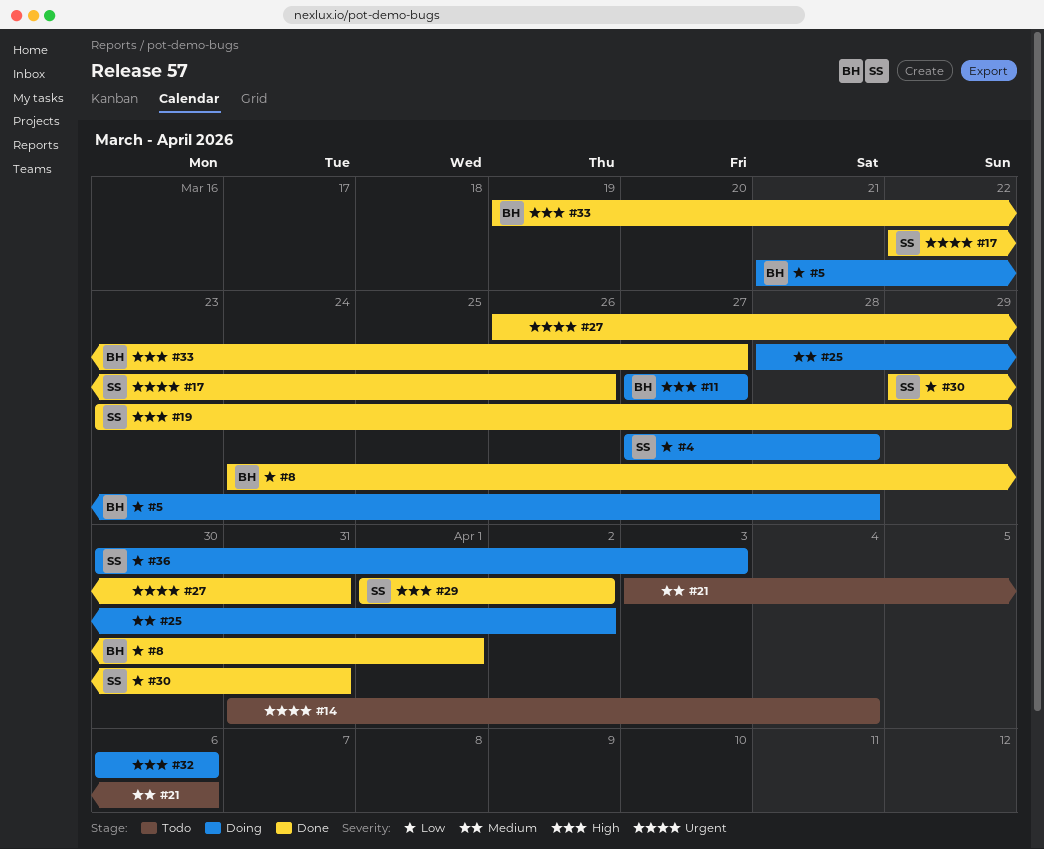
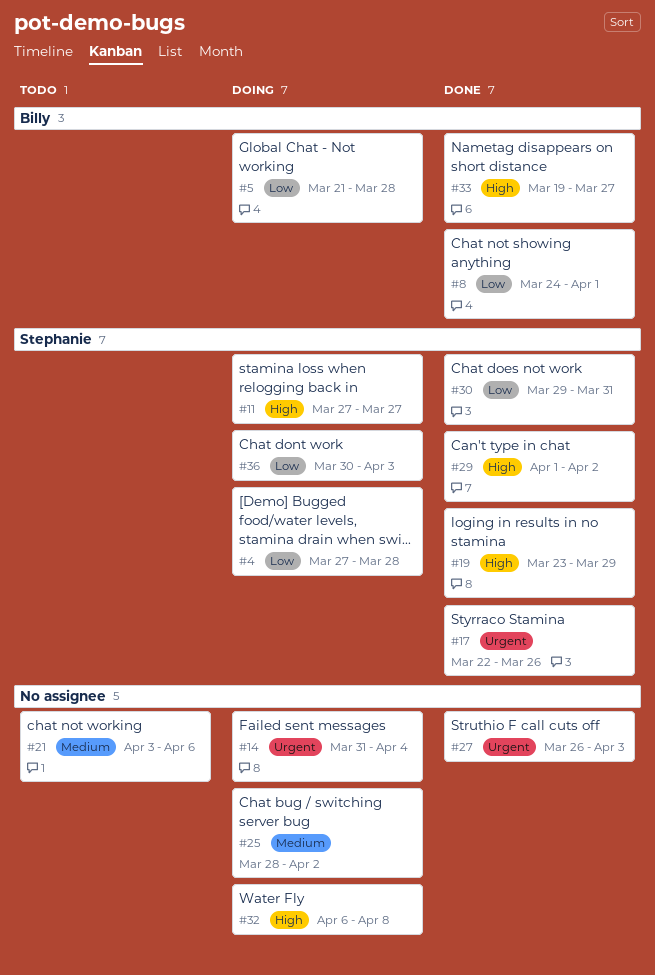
#11, owner: Billy -> Stephanie
#14, status: Todo -> Doing
#27, due: Mar 31 -> Apr 3
#32, due: Apr 6 -> Apr 8

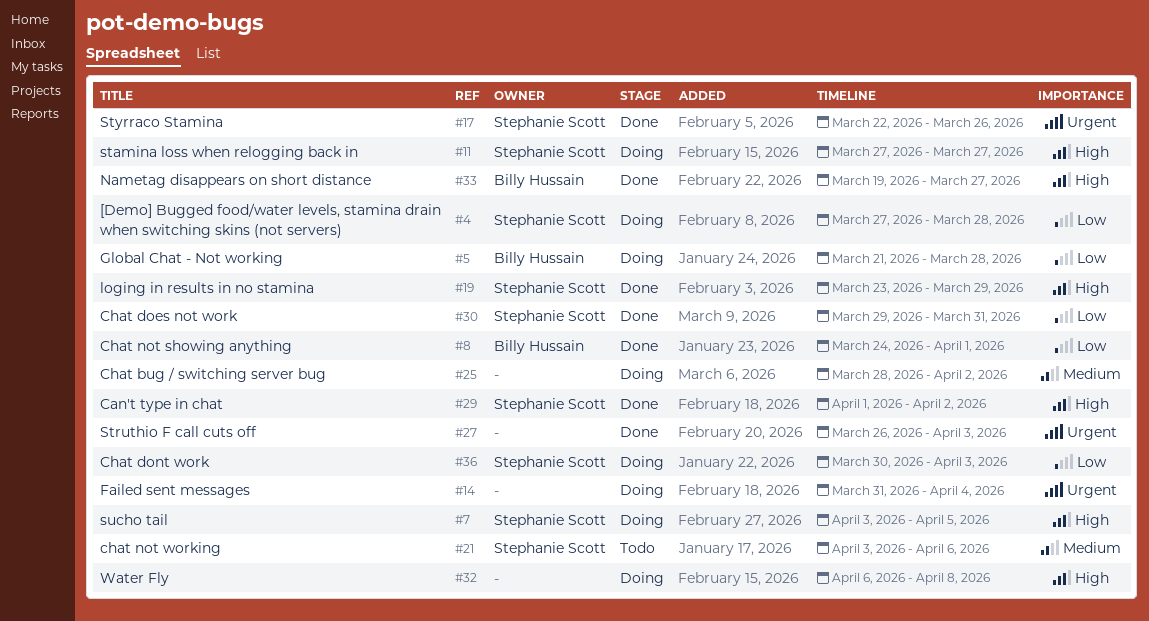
#7: none -> present
#21, owner: none -> Stephanie Scott

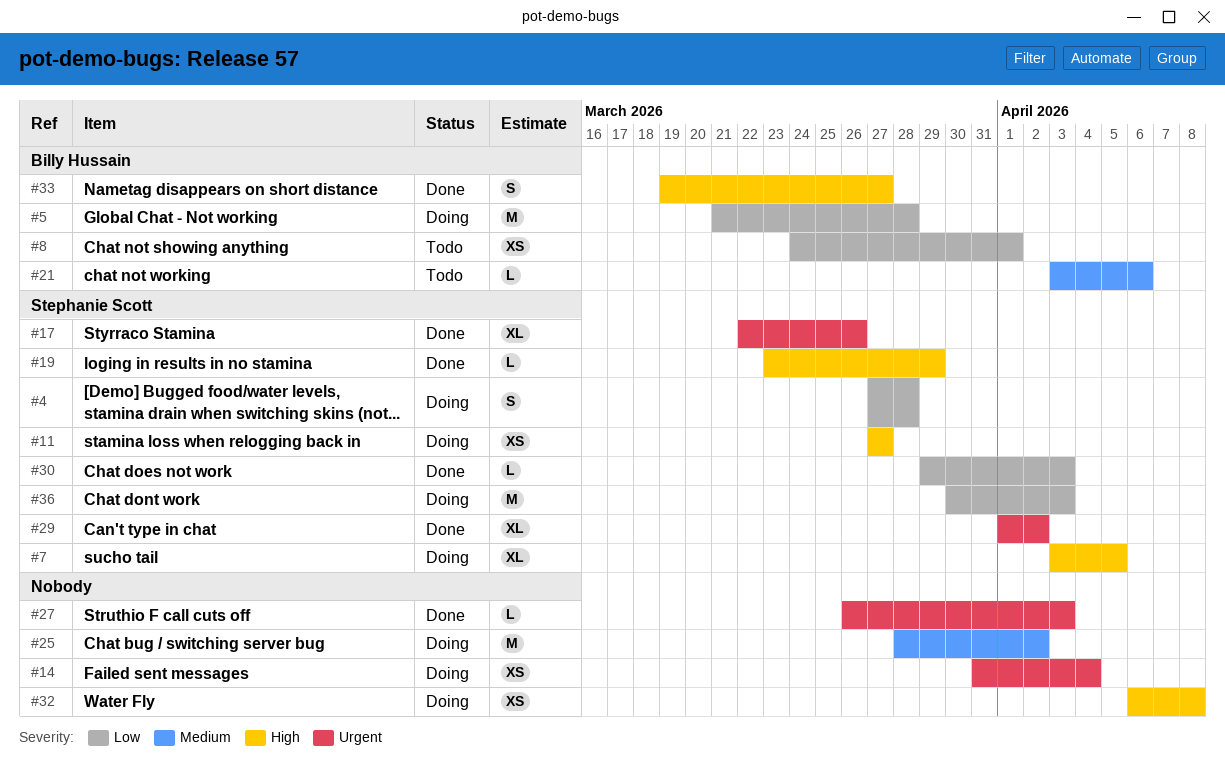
#8, status: Done -> Todo
#21, owner: Stephanie Scott -> Billy Hussain
#29, priority: High -> Urgent
#30, due: Mar 31 -> Apr 3

